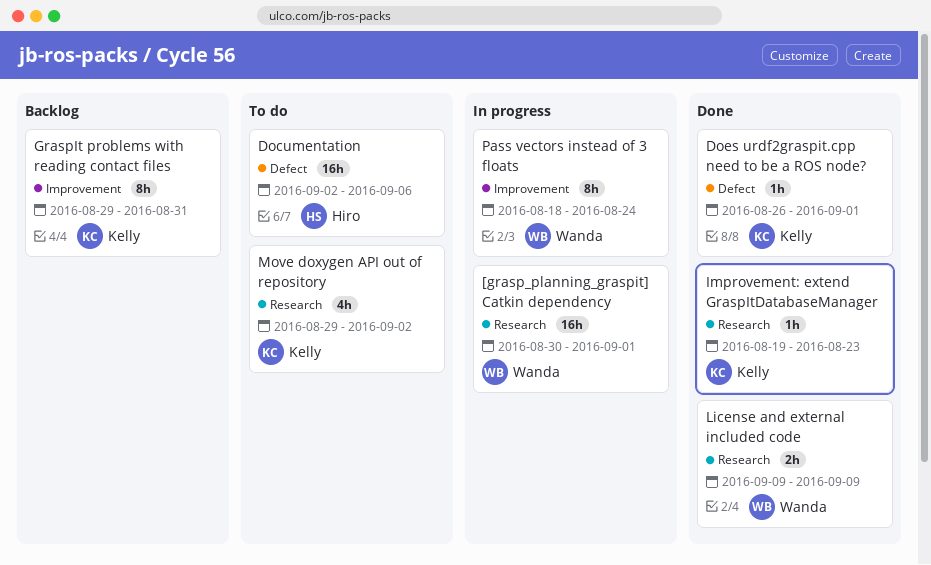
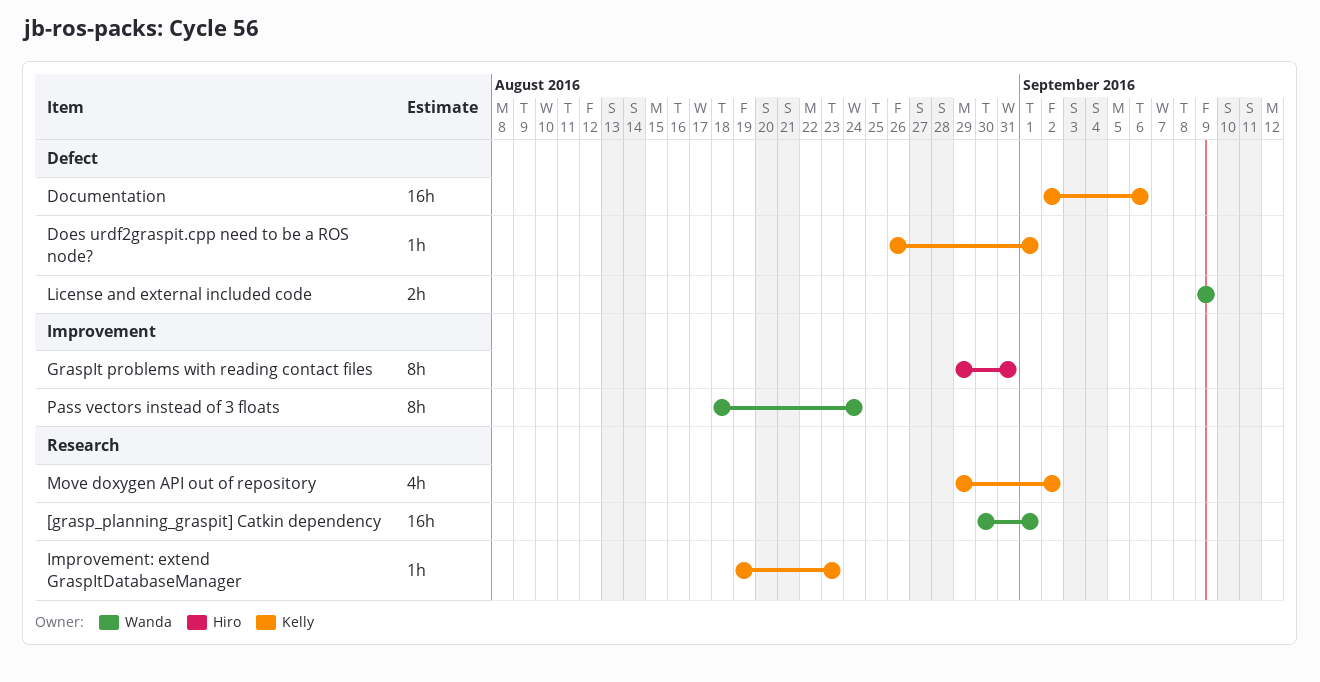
Documentation, owner: Hiro -> Kelly
GraspIt problems with reading contact files, owner: Kelly -> Hiro
License and external included code, label: Research -> Defect

